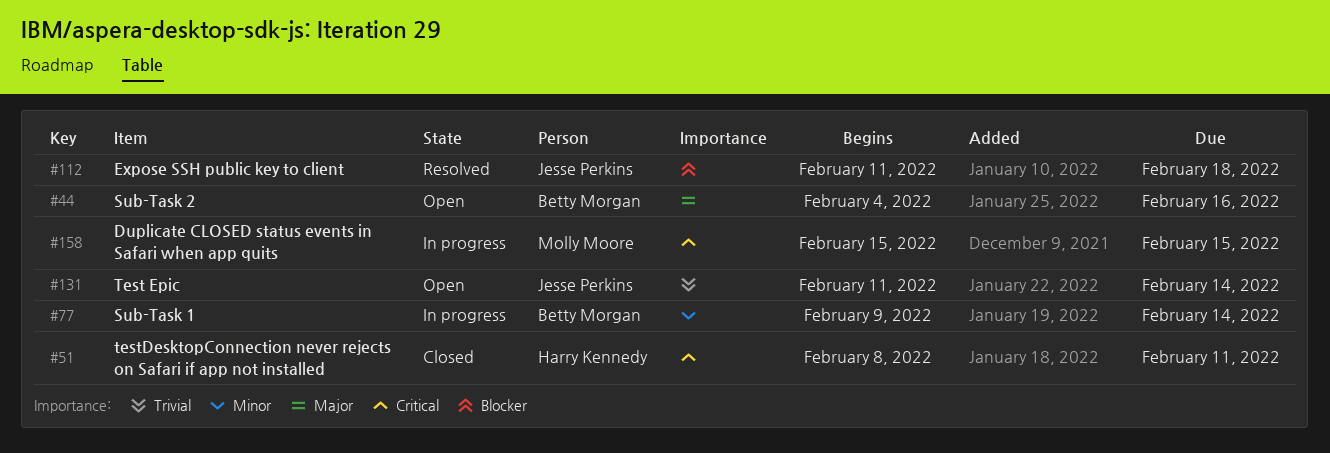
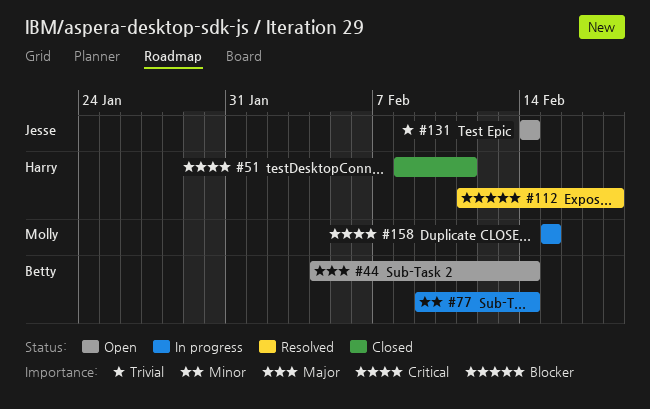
#44, due: Feb 16 -> Feb 14
#112, owner: Jesse Perkins -> Harry Kennedy
#131, start: Feb 11 -> Feb 14

